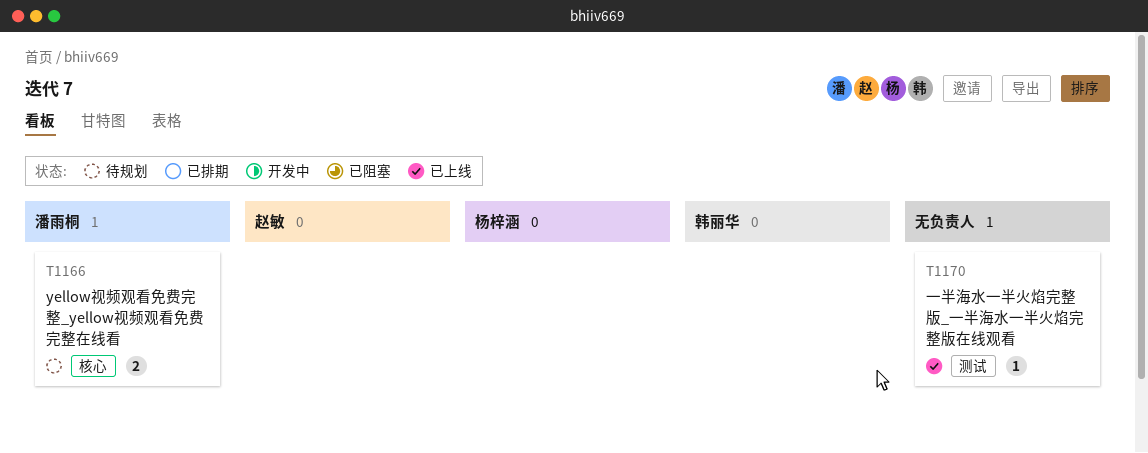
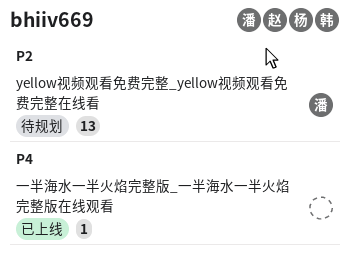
yellow视频观看免费完整_yellow视频观看免费完整在线看, estimate: 2 -> 13

